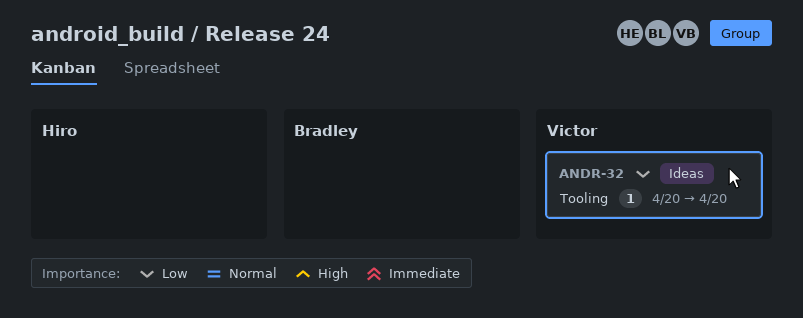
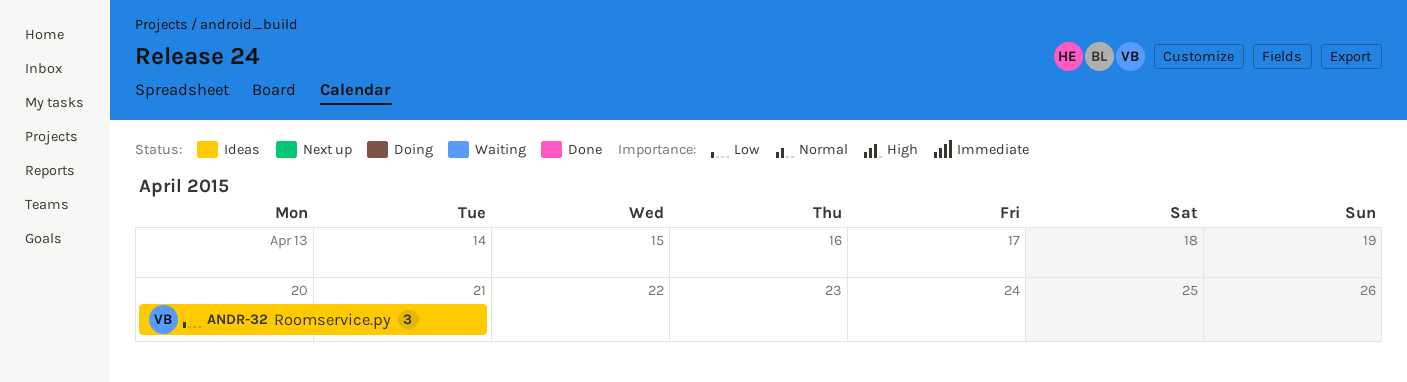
ANDR-32, estimate: 1 -> 3
ANDR-32, due: Apr 20 -> Apr 21

